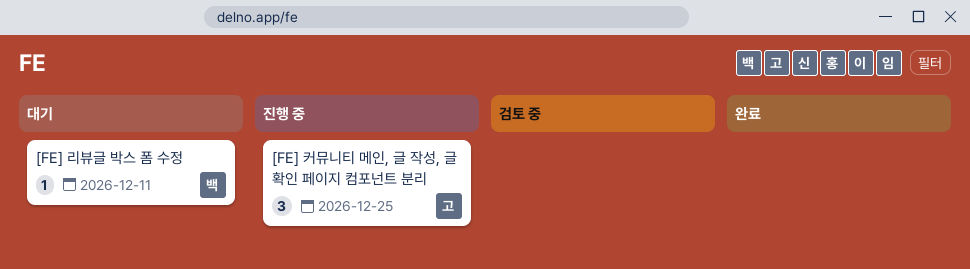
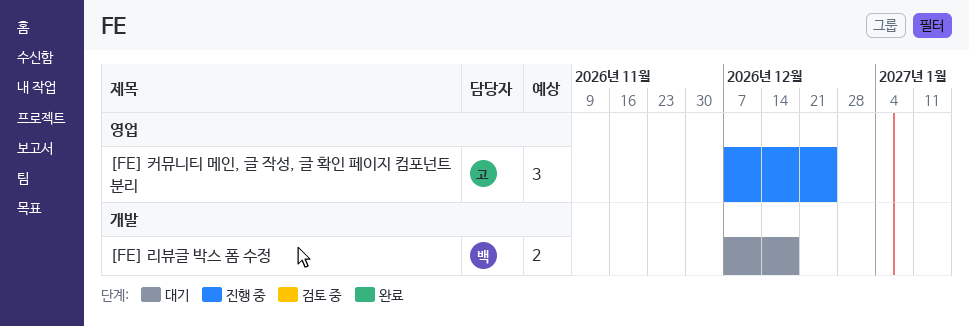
[FE] 리뷰글 박스 폼 수정, estimate: 1 -> 2
[FE] 리뷰글 박스 폼 수정, due: Dec 11 -> Dec 18

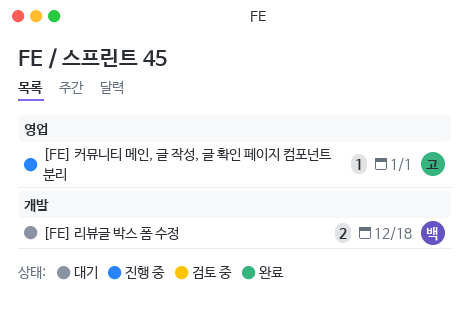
[FE] 커뮤니티 메인, 글 작성, 글 확인 페이지 컴포넌트 분리, estimate: 3 -> 1
[FE] 커뮤니티 메인, 글 작성, 글 확인 페이지 컴포넌트 분리, due: Dec 25 -> Jan 1

